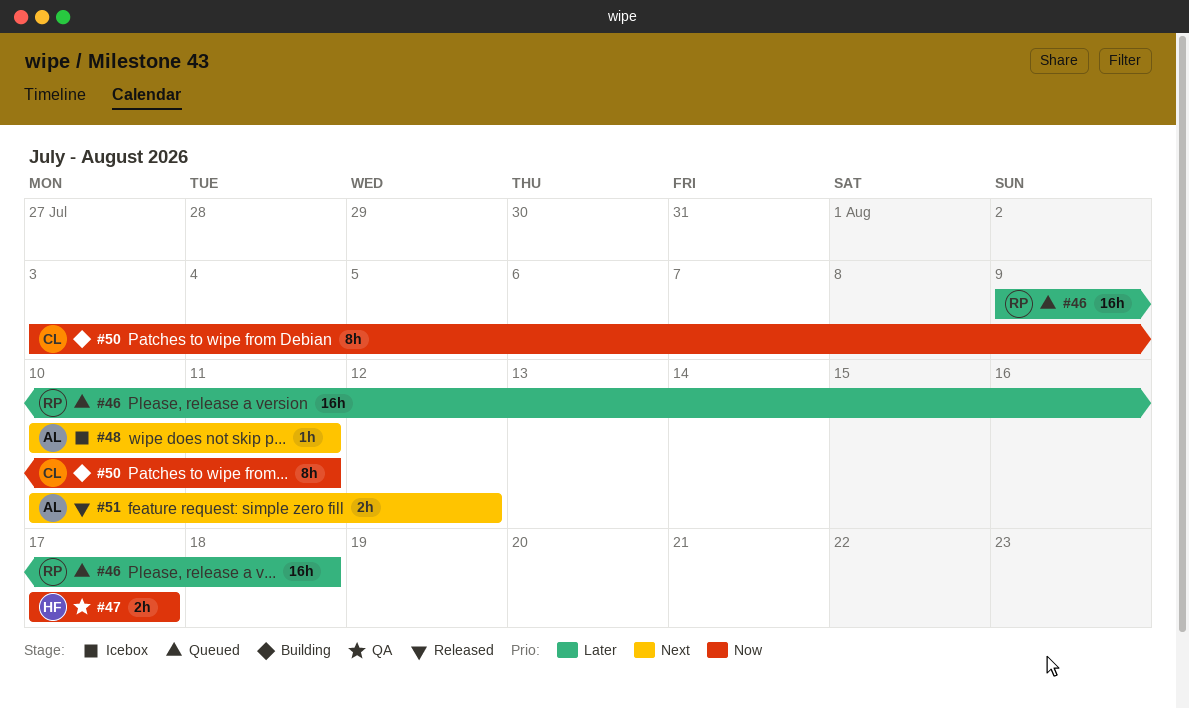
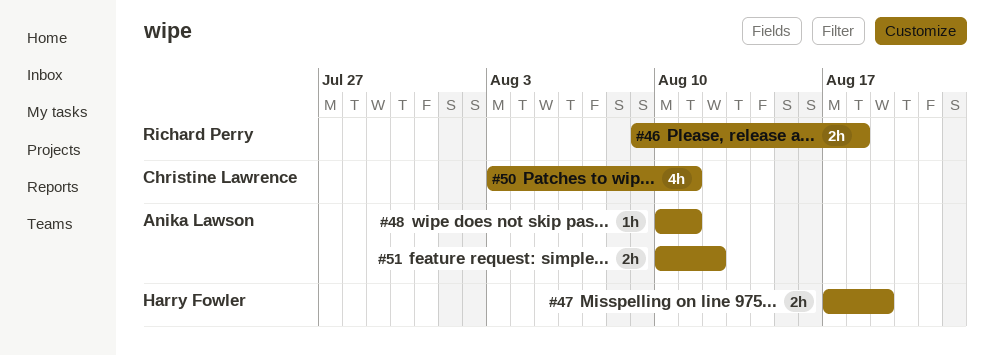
#46, estimate: 16h -> 2h
#47, due: Aug 17 -> Aug 19
#50, estimate: 8h -> 4h

